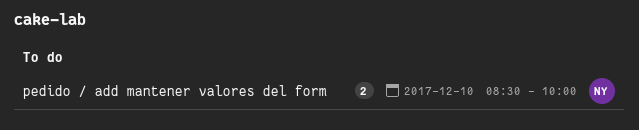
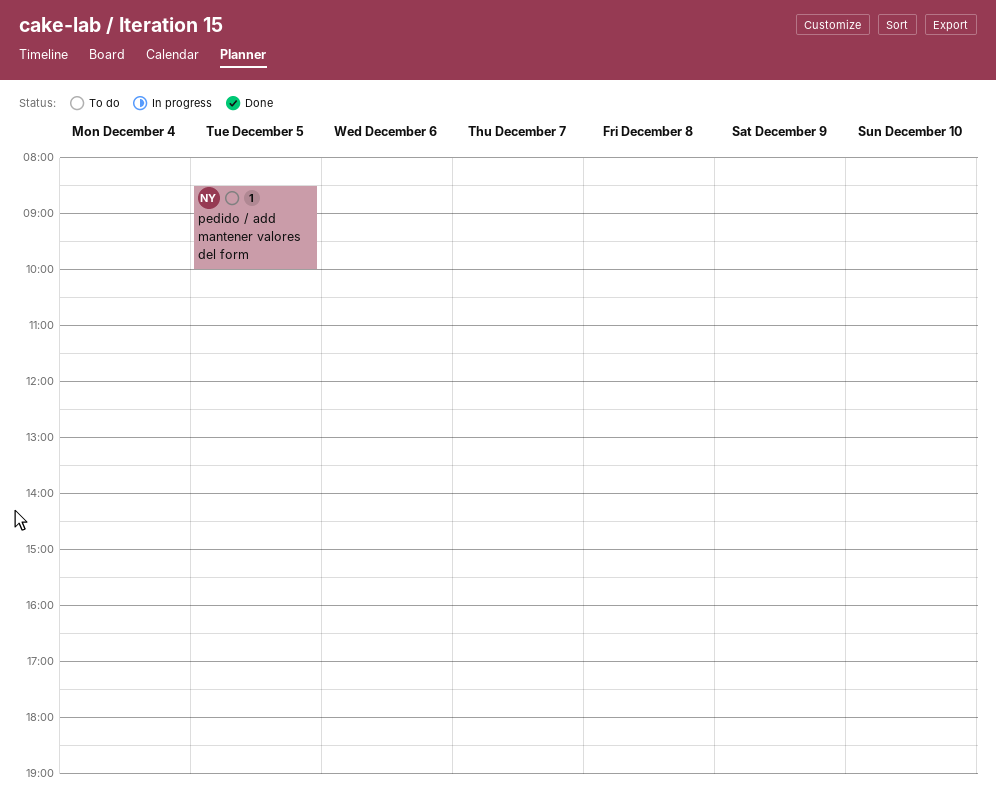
pedido / add mantener valores del form, estimate: 2 -> 1
pedido / add mantener valores del form, day: Dec 10 -> Dec 5

